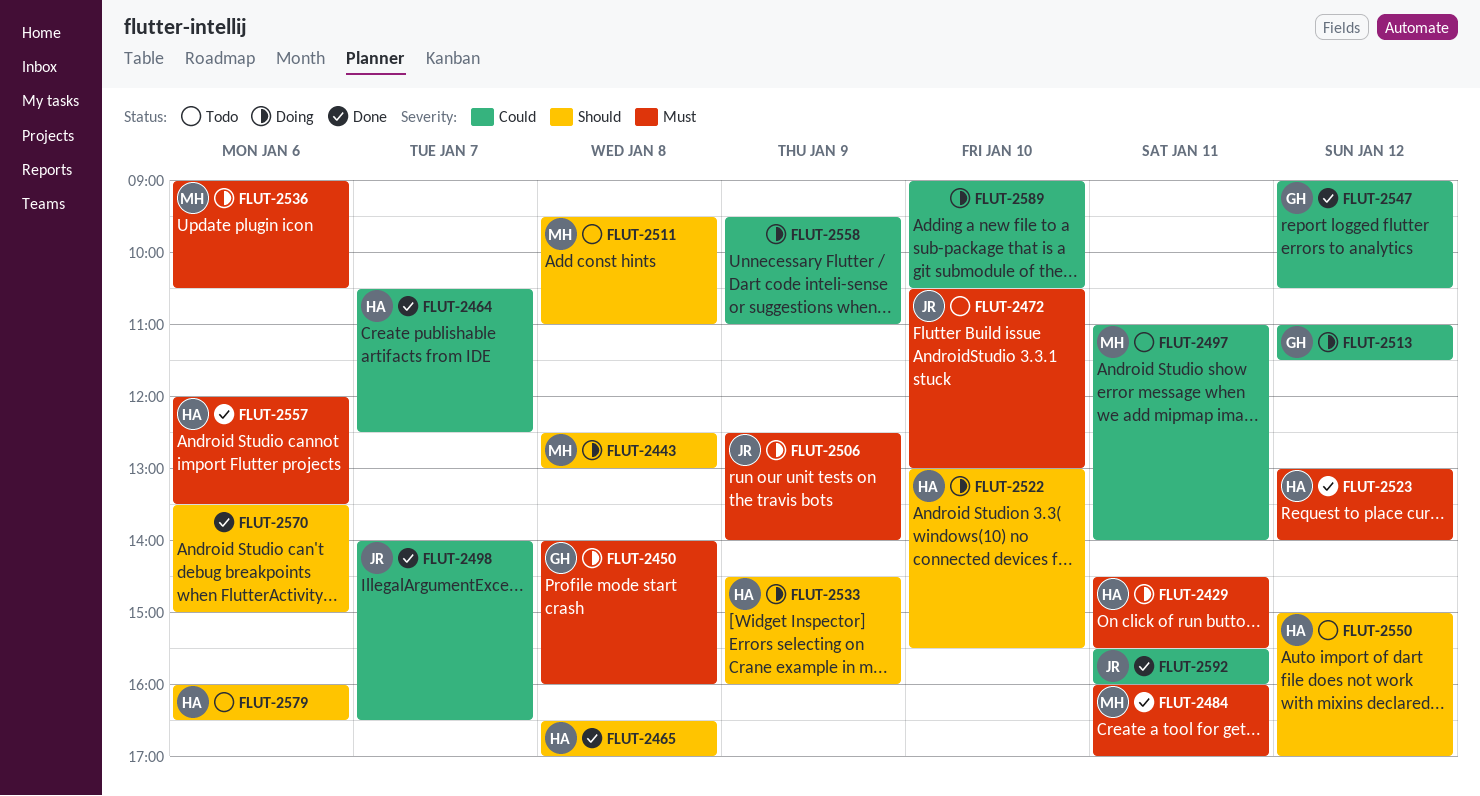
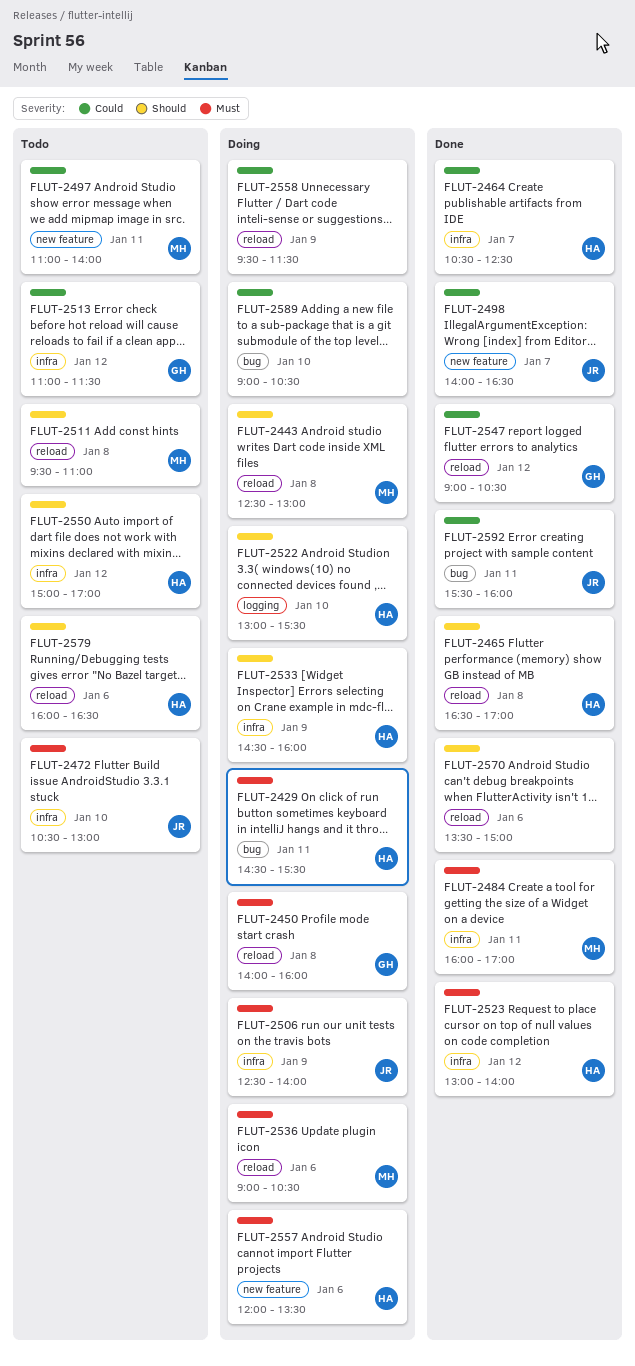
FLUT-2513, status: Doing -> Todo
FLUT-2557, status: Done -> Doing
FLUT-2558, ends: 11:00 -> 11:30

